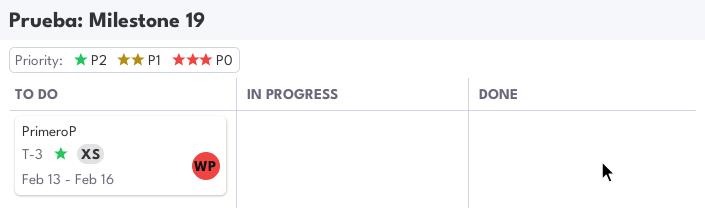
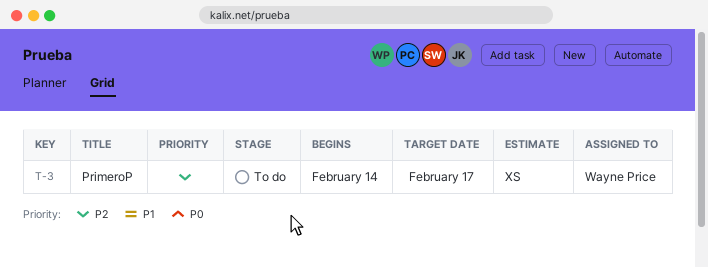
T-3, start: Feb 13 -> Feb 14
T-3, due: Feb 16 -> Feb 17

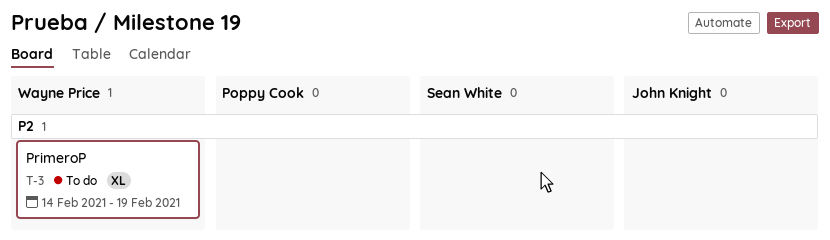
T-3, estimate: XS -> XL
T-3, due: Feb 17 -> Feb 19

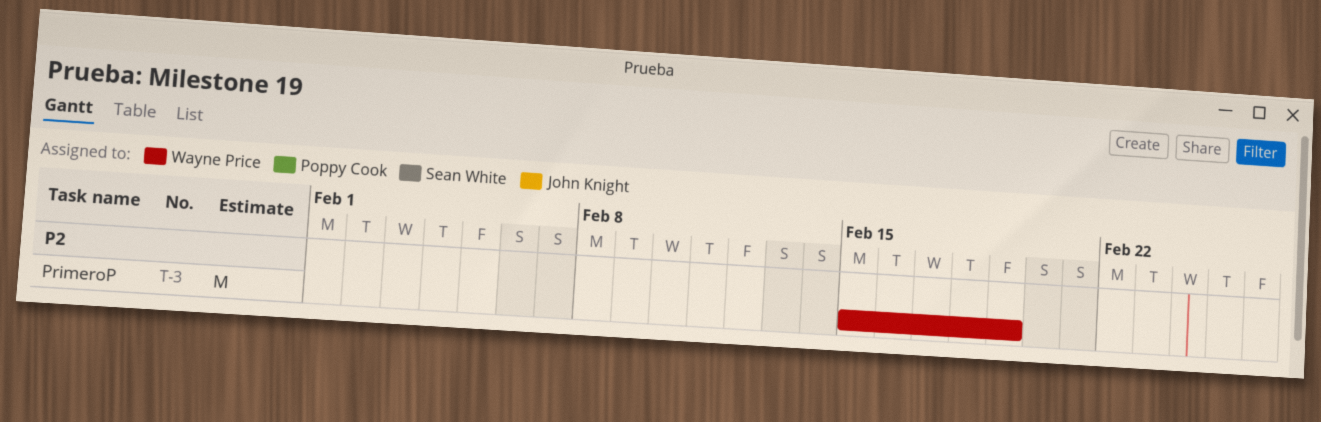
T-3, estimate: XL -> M
T-3, start: Feb 14 -> Feb 15

